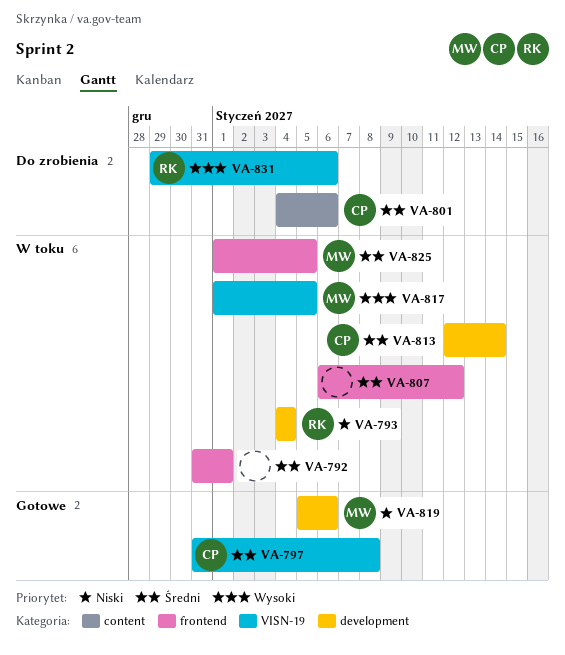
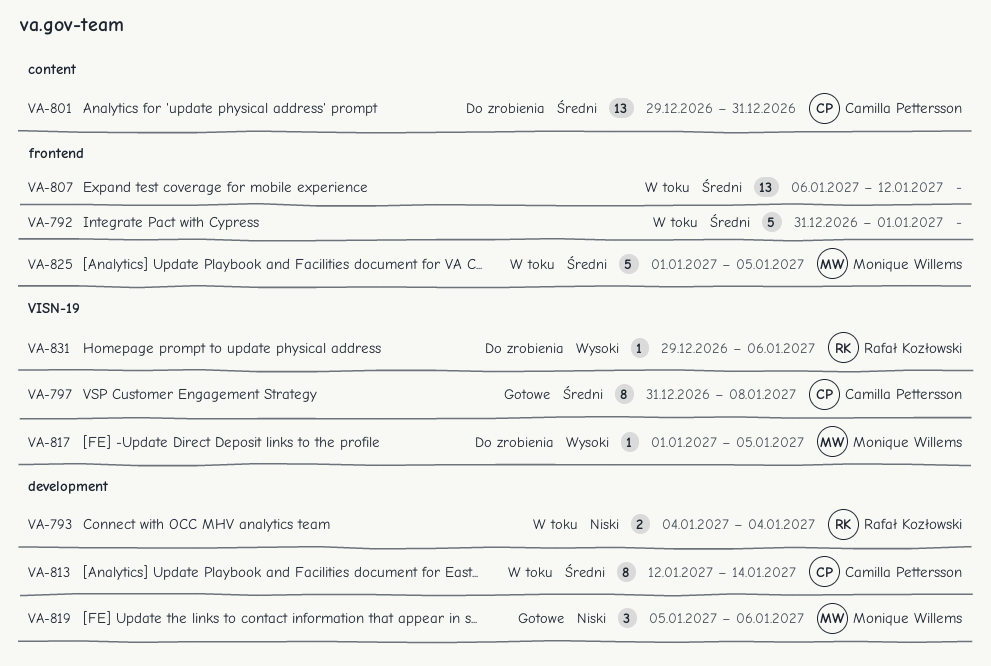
VA-801, start: Jan 4 -> Dec 29
VA-801, due: Jan 6 -> Dec 31
VA-817, status: W toku -> Do zrobienia

